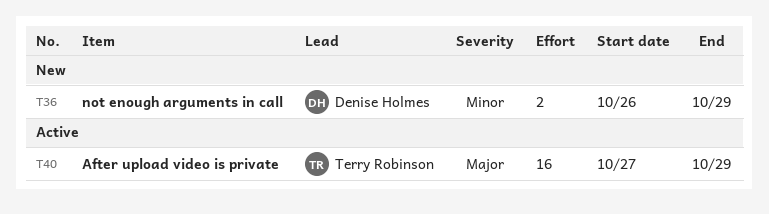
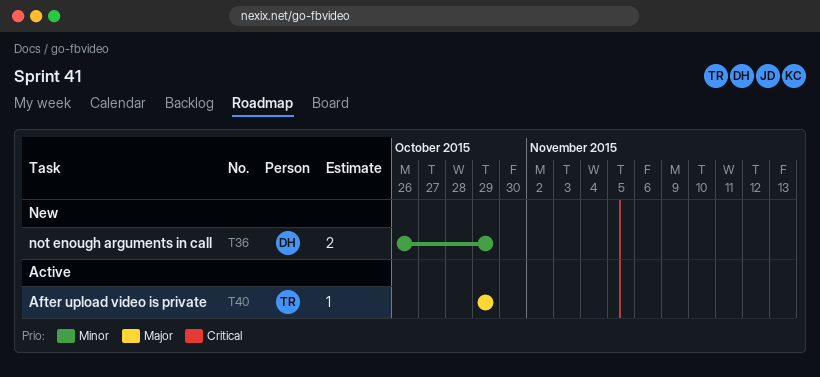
T40, estimate: 16 -> 1
T40, start: Oct 27 -> Oct 29

